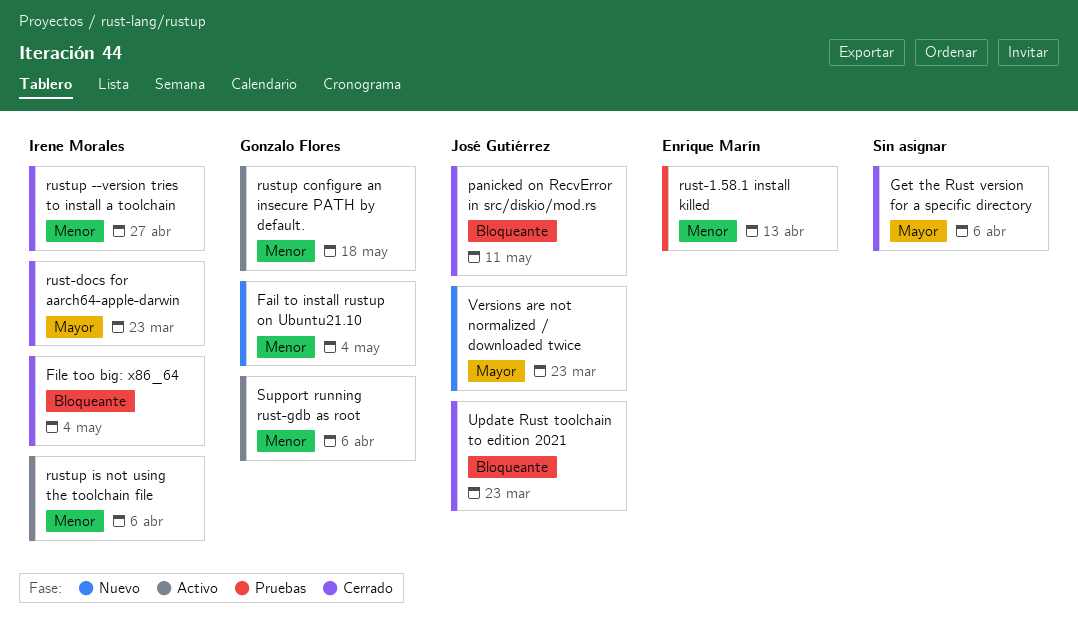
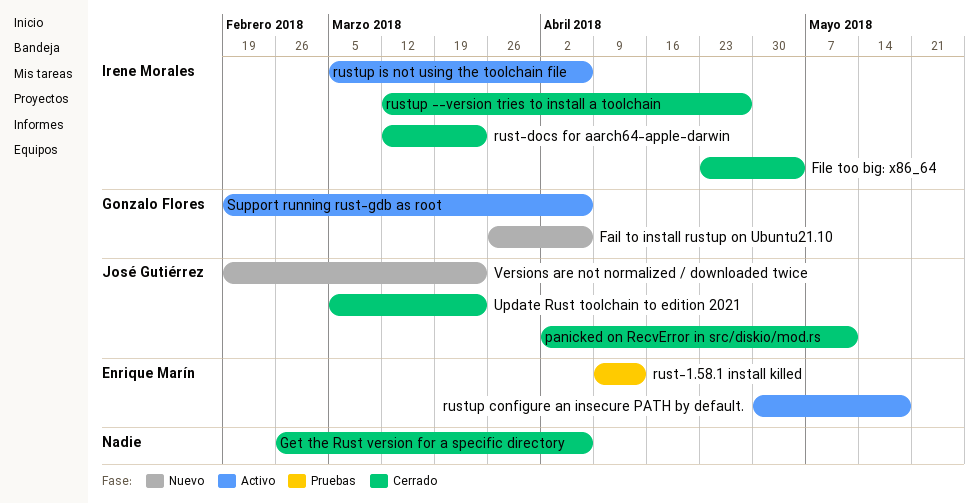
Fail to install rustup on Ubuntu21.10, due: May 4 -> Apr 6
rustup configure an insecure PATH by default., owner: Gonzalo Flores -> Enrique Marín

